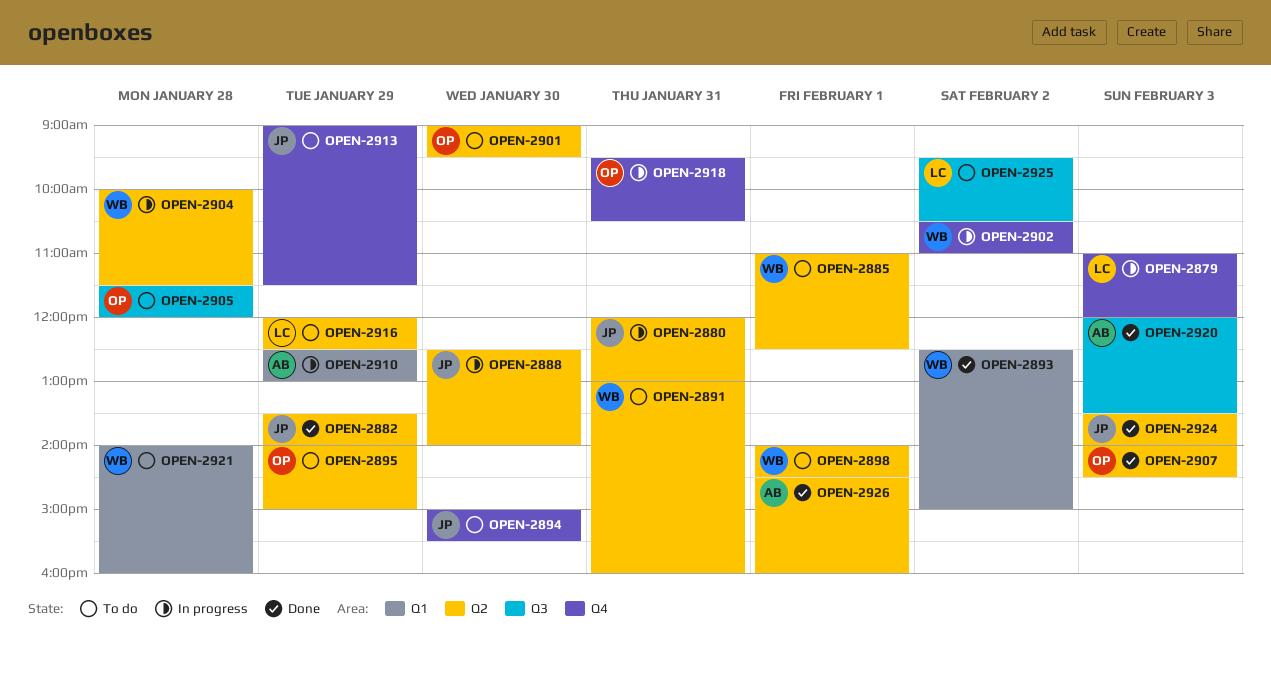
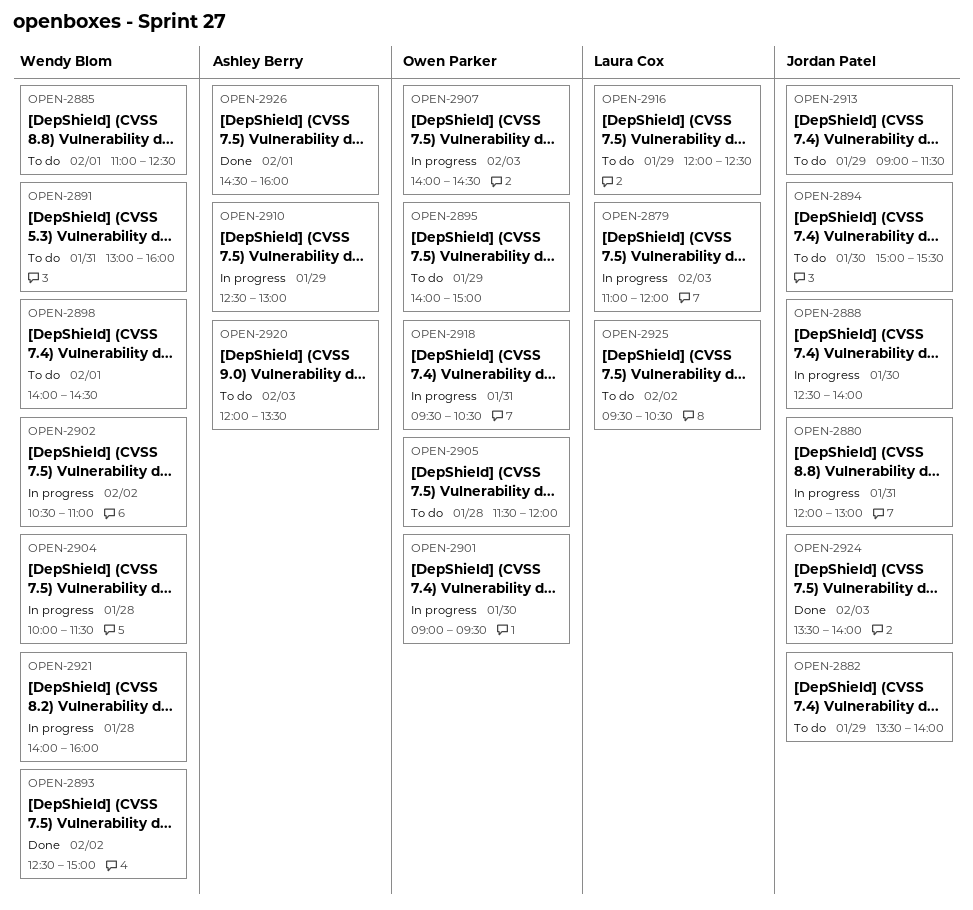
OPEN-2882, status: Done -> To do
OPEN-2901, status: To do -> In progress
OPEN-2907, status: Done -> In progress
OPEN-2920, status: Done -> To do
OPEN-2921, status: To do -> In progress

